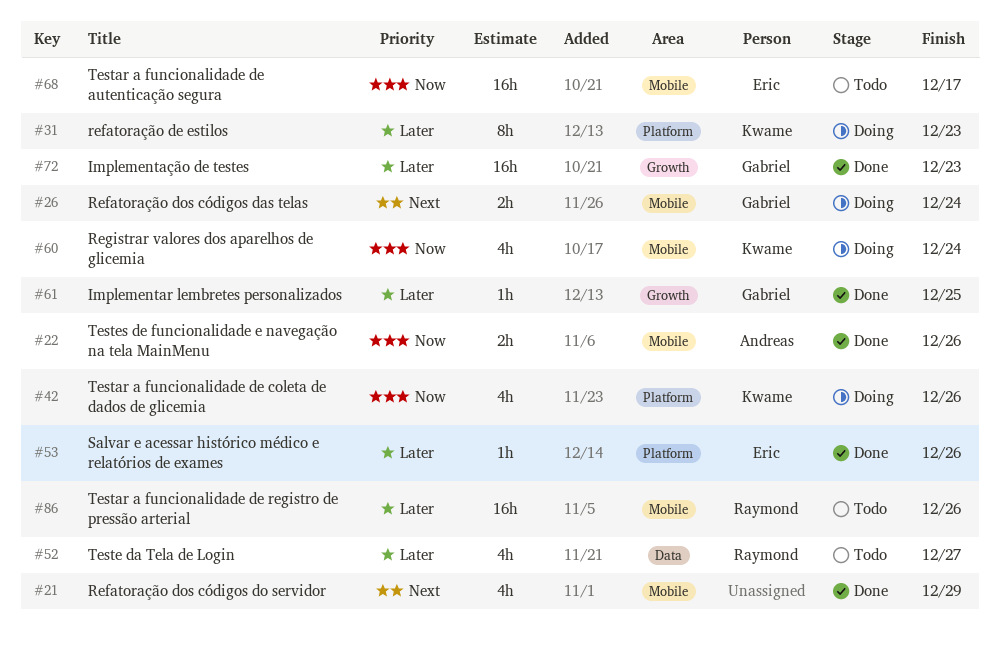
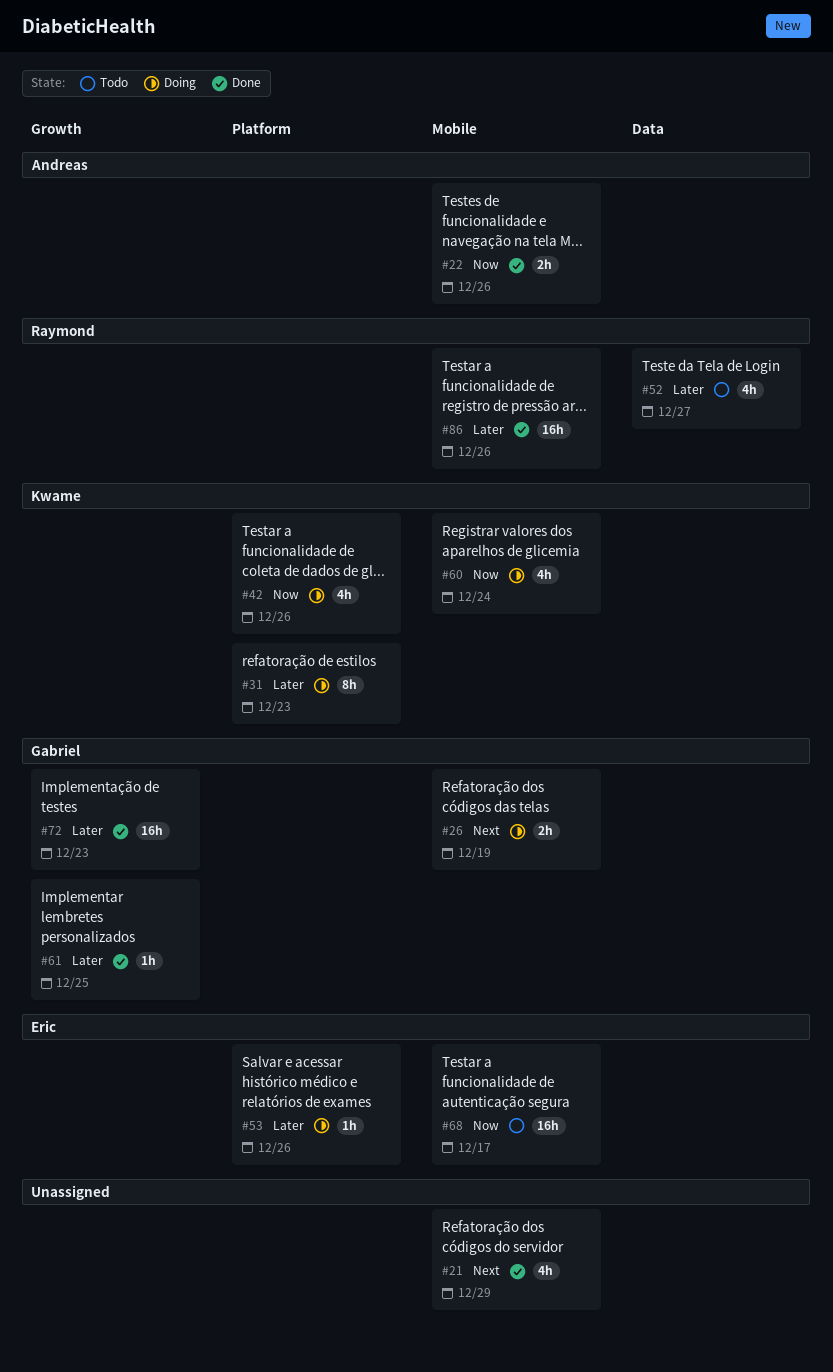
#26, due: Dec 24 -> Dec 19
#53, status: Done -> Doing
#86, status: Todo -> Done

